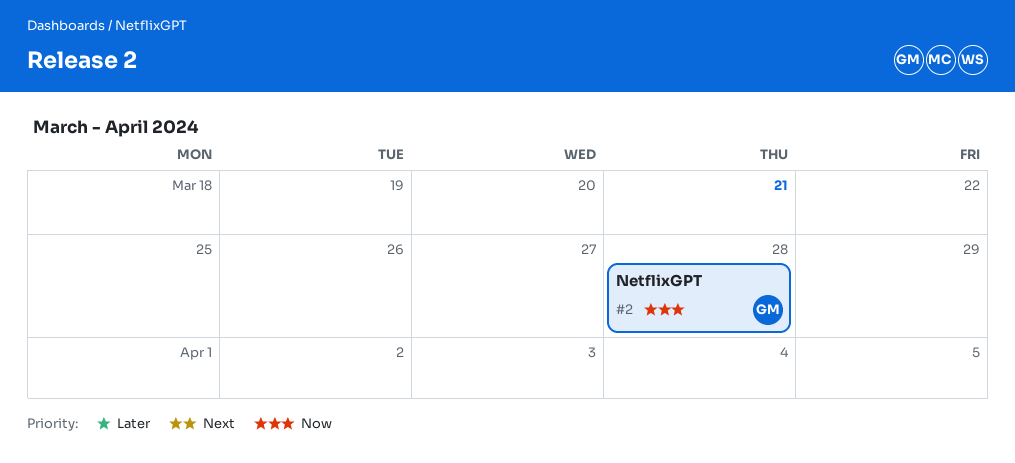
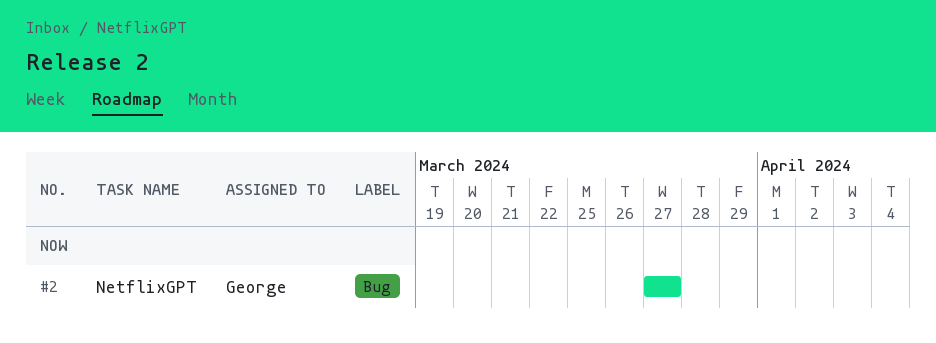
#2, due: Mar 28 -> Mar 27

